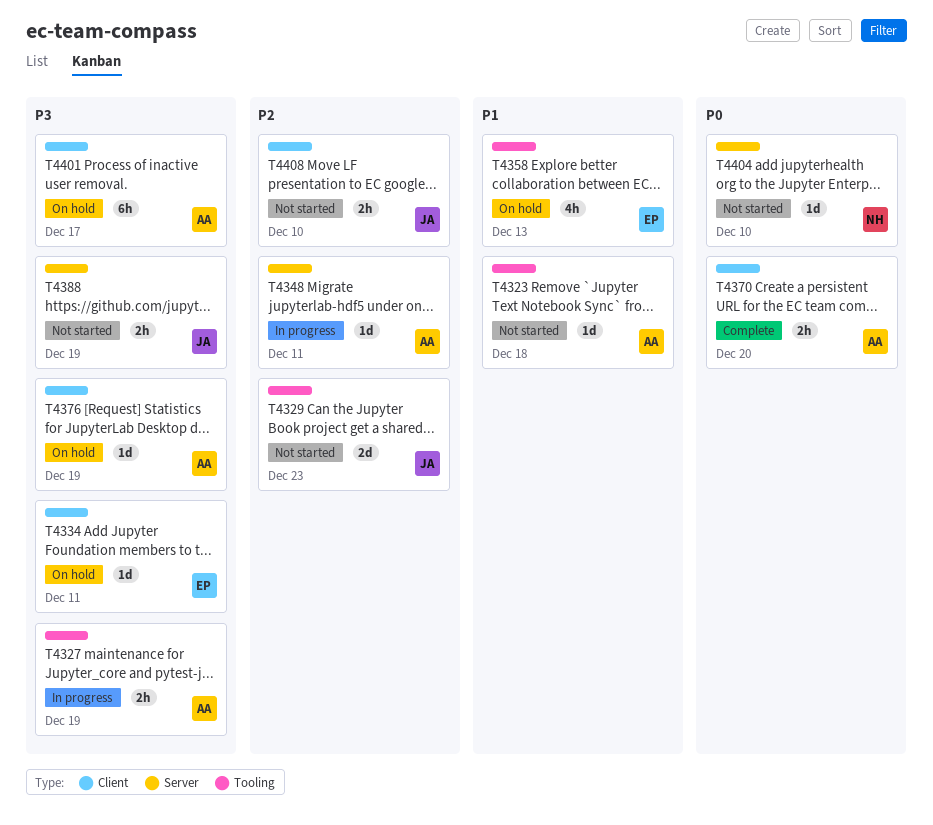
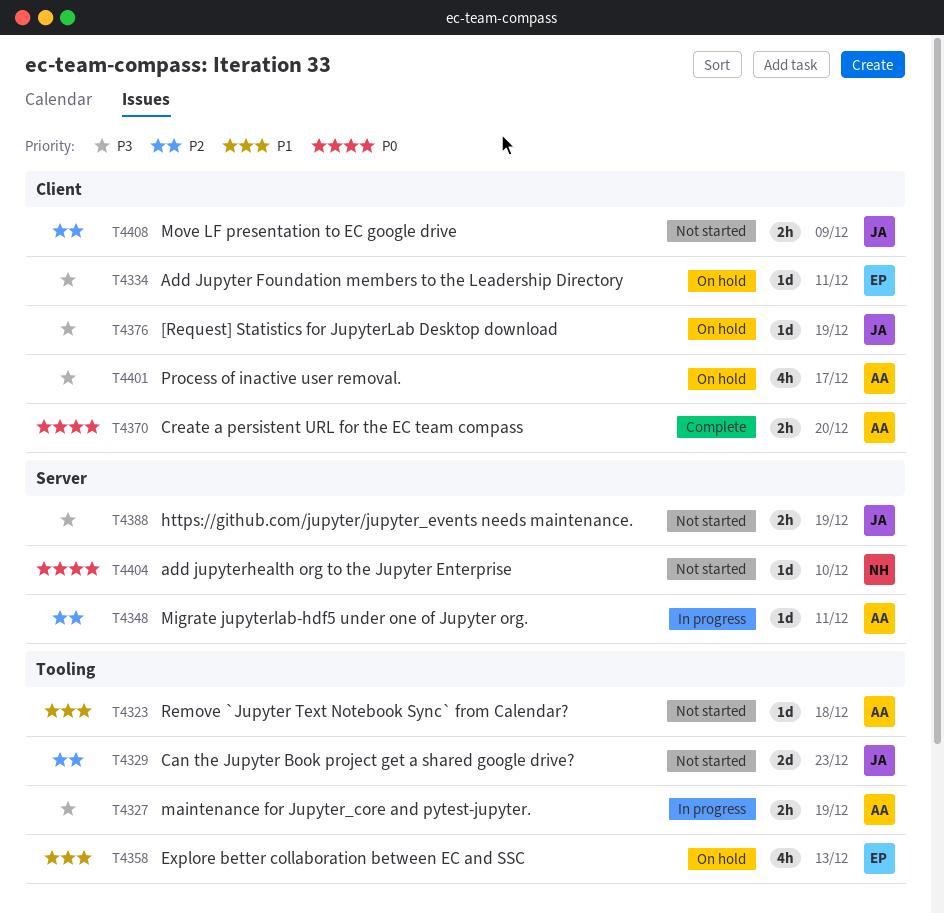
T4376, owner: AA -> JA
T4401, estimate: 6h -> 4h
T4408, due: Dec 10 -> Dec 9

